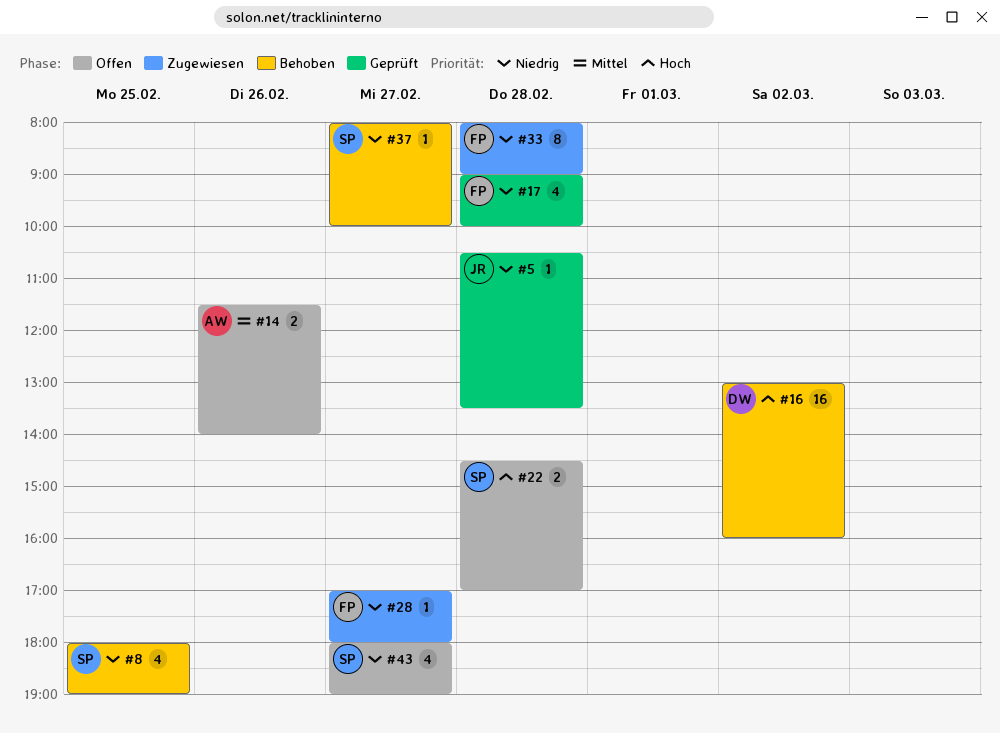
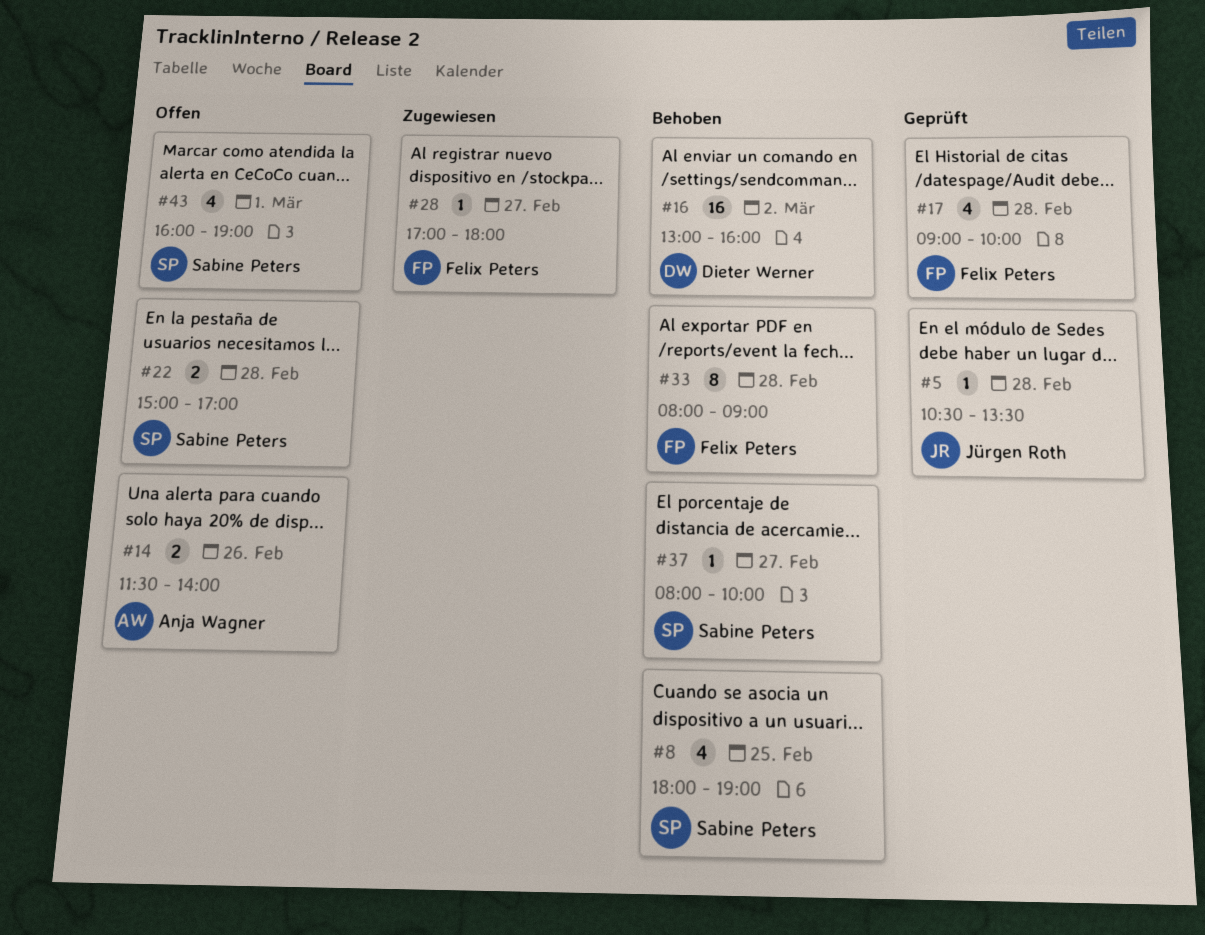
#22, begins: 14:30 -> 15:00
#33, status: Zugewiesen -> Behoben
#43, day: Feb 27 -> Mar 1
#43, begins: 18:00 -> 16:00

